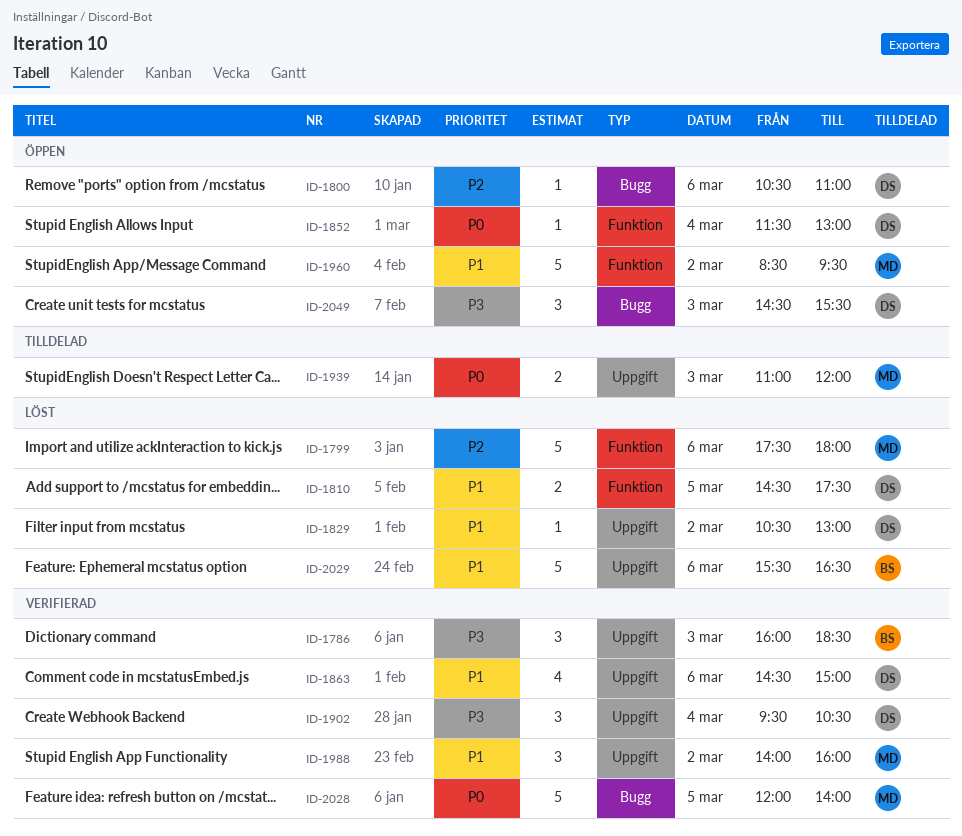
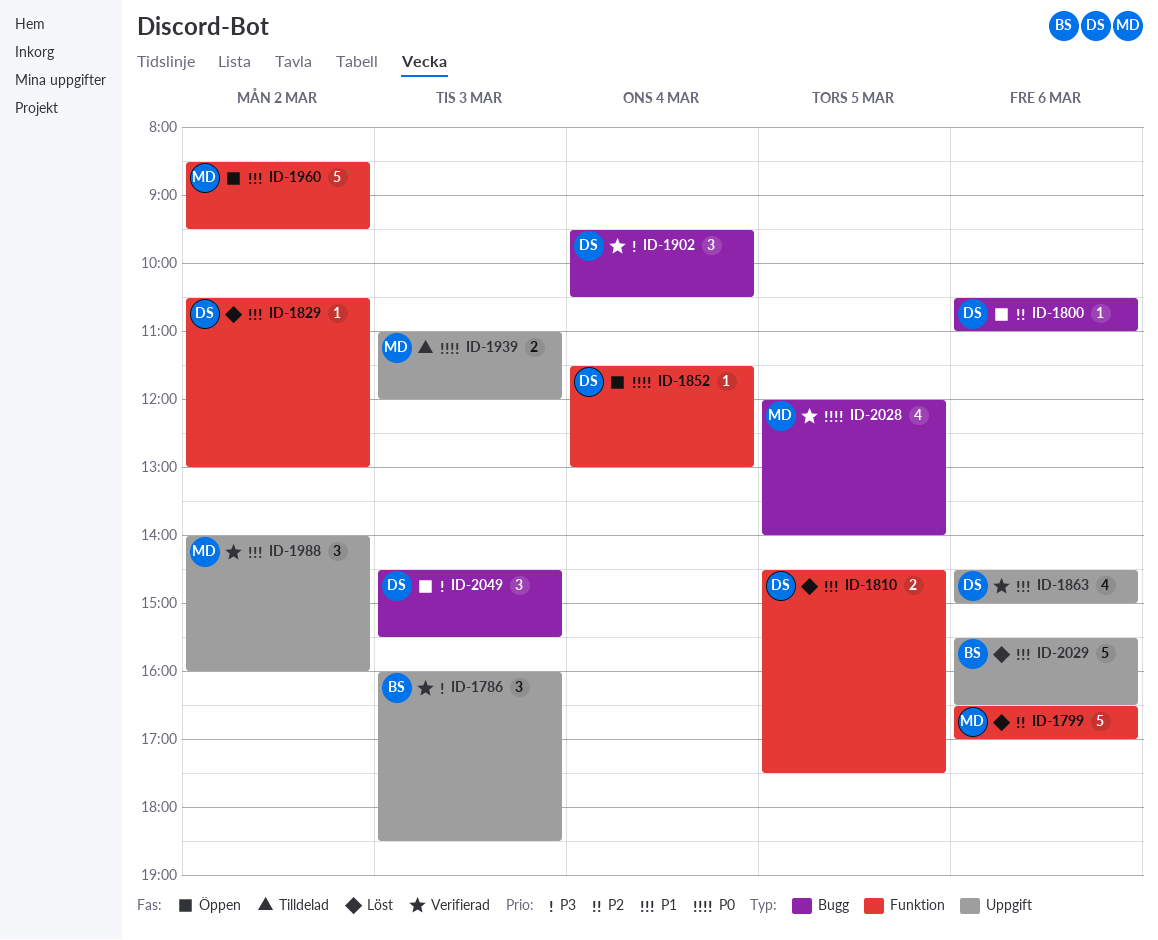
ID-1799, begins: 17:30 -> 16:30
ID-1799, ends: 18:00 -> 17:00
ID-1829, label: Uppgift -> Funktion
ID-1902, label: Uppgift -> Bugg
ID-2028, estimate: 5 -> 4

